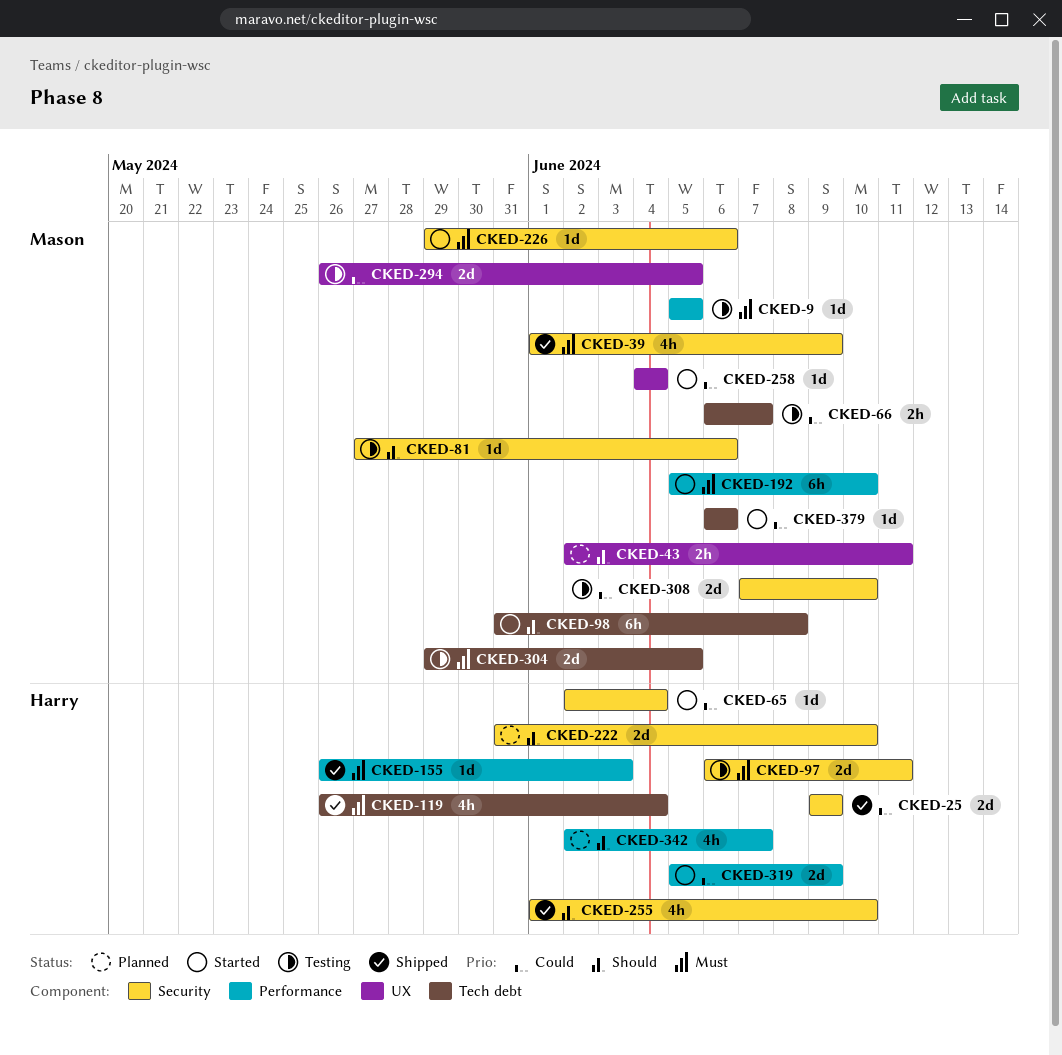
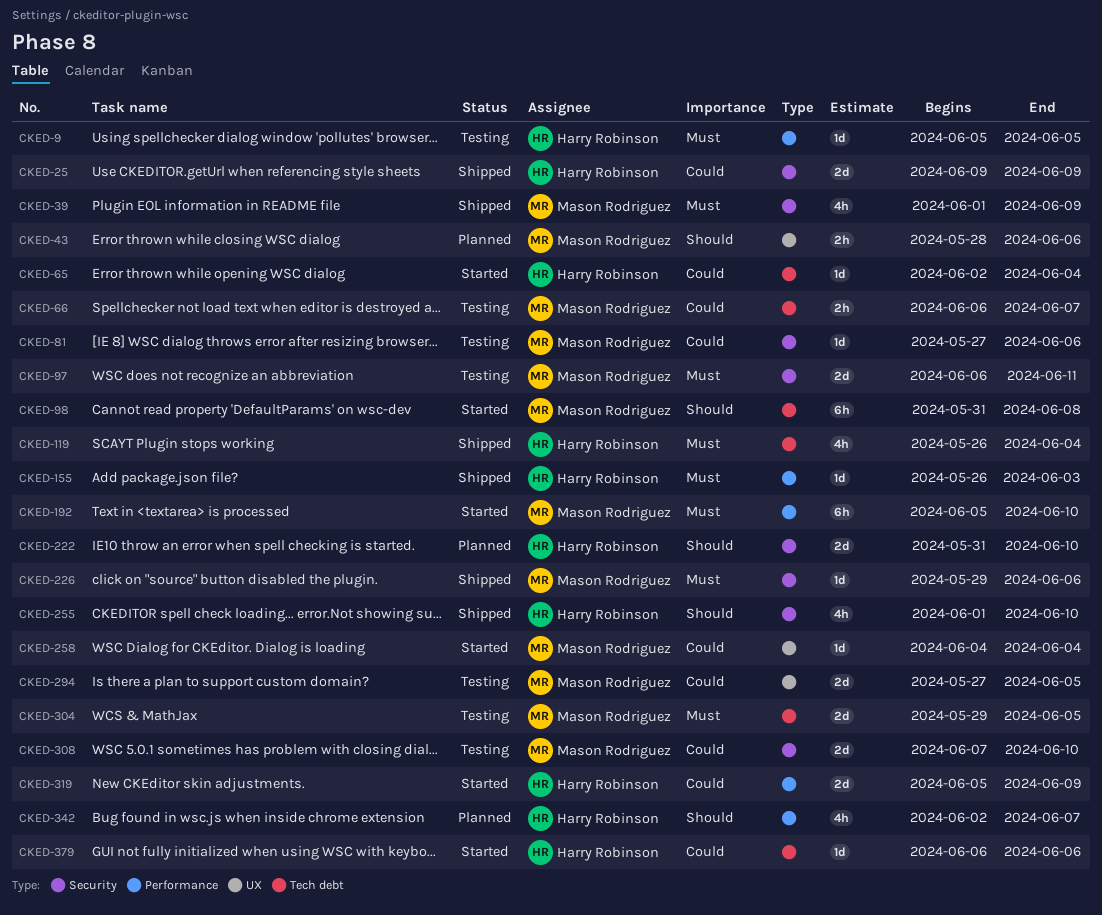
CKED-9, owner: Mason Rodriguez -> Harry Robinson
CKED-43, start: Jun 2 -> May 28
CKED-43, due: Jun 11 -> Jun 6
CKED-65, label: Security -> Tech debt
CKED-81, priority: Should -> Could
CKED-97, owner: Harry Robinson -> Mason Rodriguez
CKED-226, status: Started -> Shipped
CKED-294, start: May 26 -> May 27
CKED-379, owner: Mason Rodriguez -> Harry Robinson

